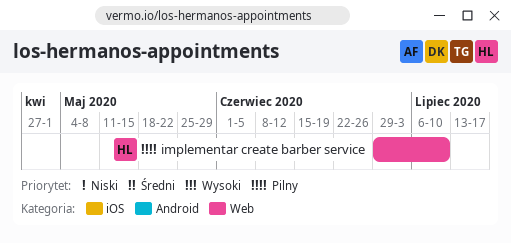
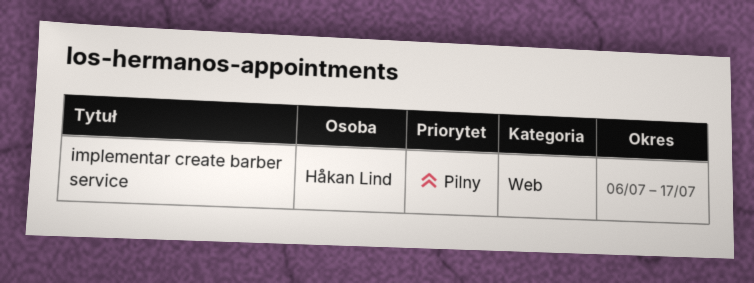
implementar create barber service, start: Jun 29 -> Jul 6
implementar create barber service, due: Jul 10 -> Jul 17

